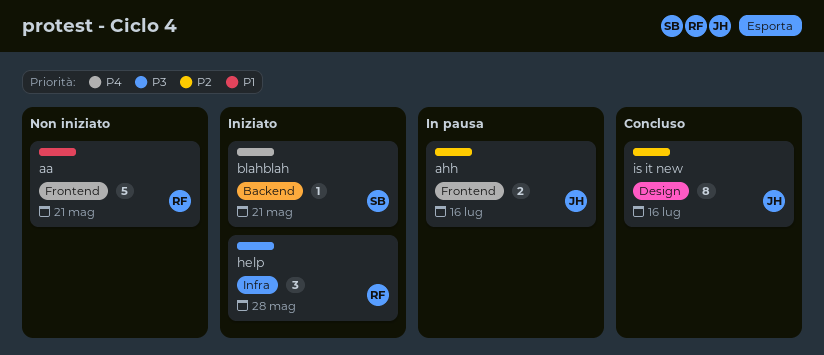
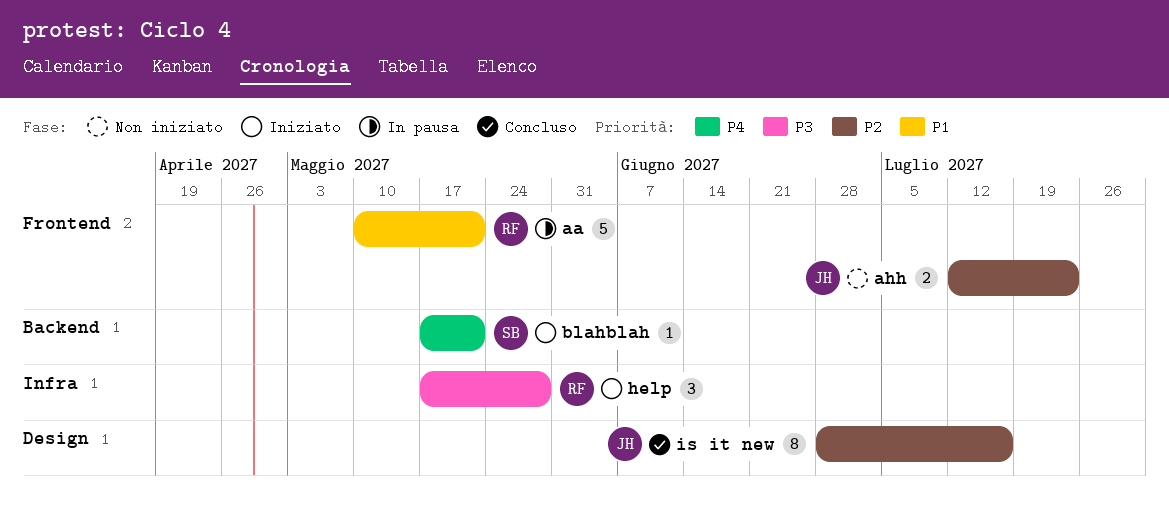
aa, status: Non iniziato -> In pausa
ahh, status: In pausa -> Non iniziato
ahh, due: Jul 16 -> Jul 23

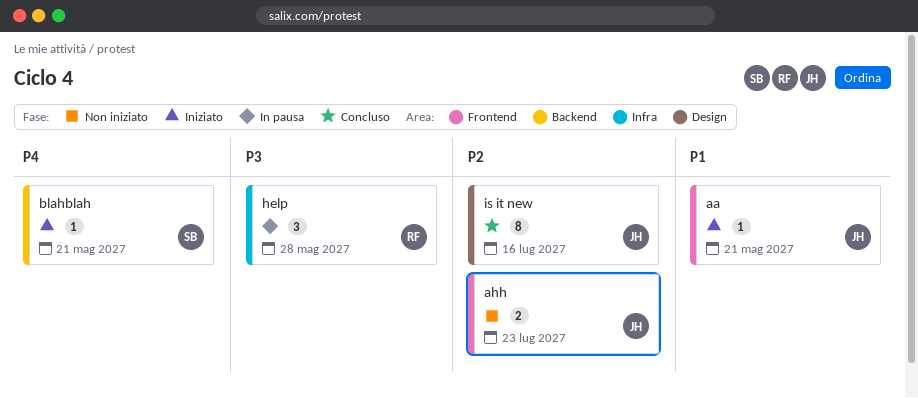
aa, status: In pausa -> Iniziato
aa, owner: RF -> JH
aa, estimate: 5 -> 1
help, status: Iniziato -> In pausa

